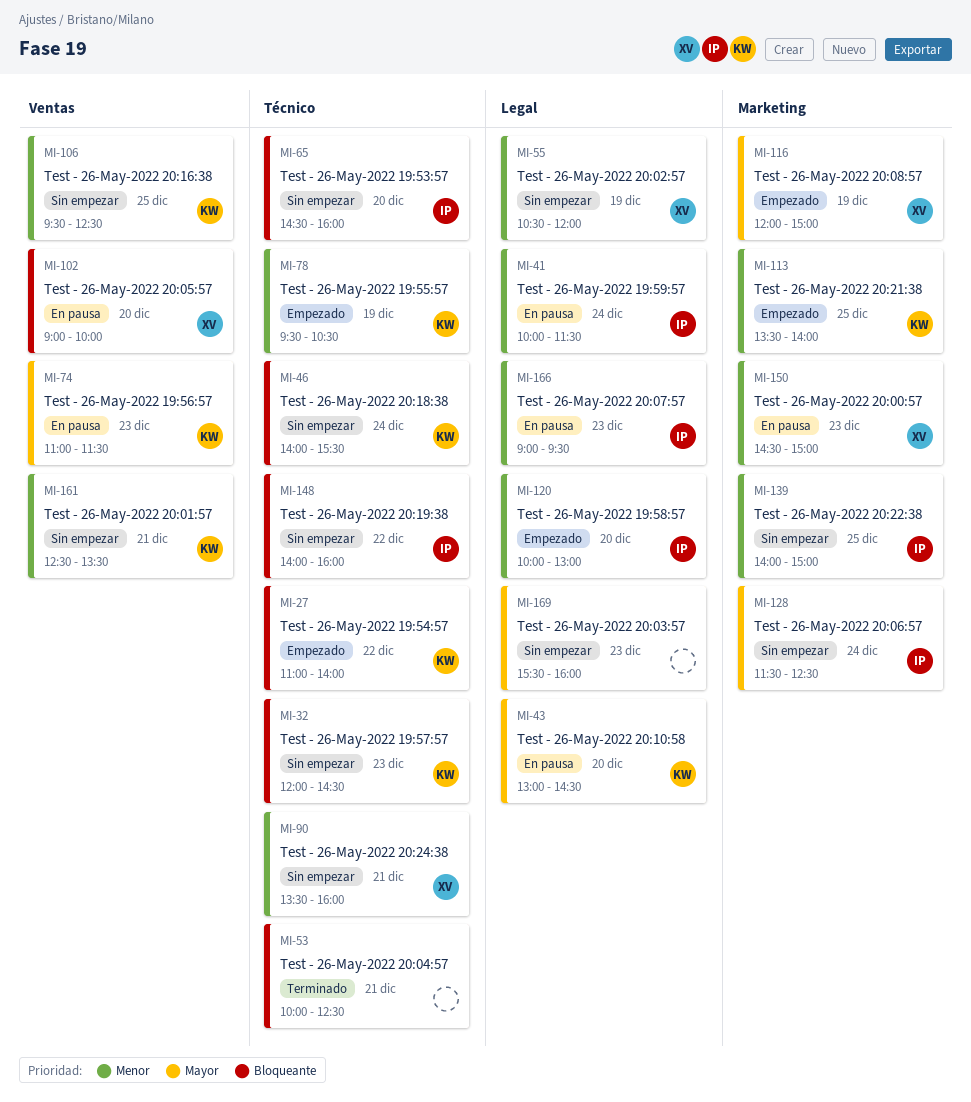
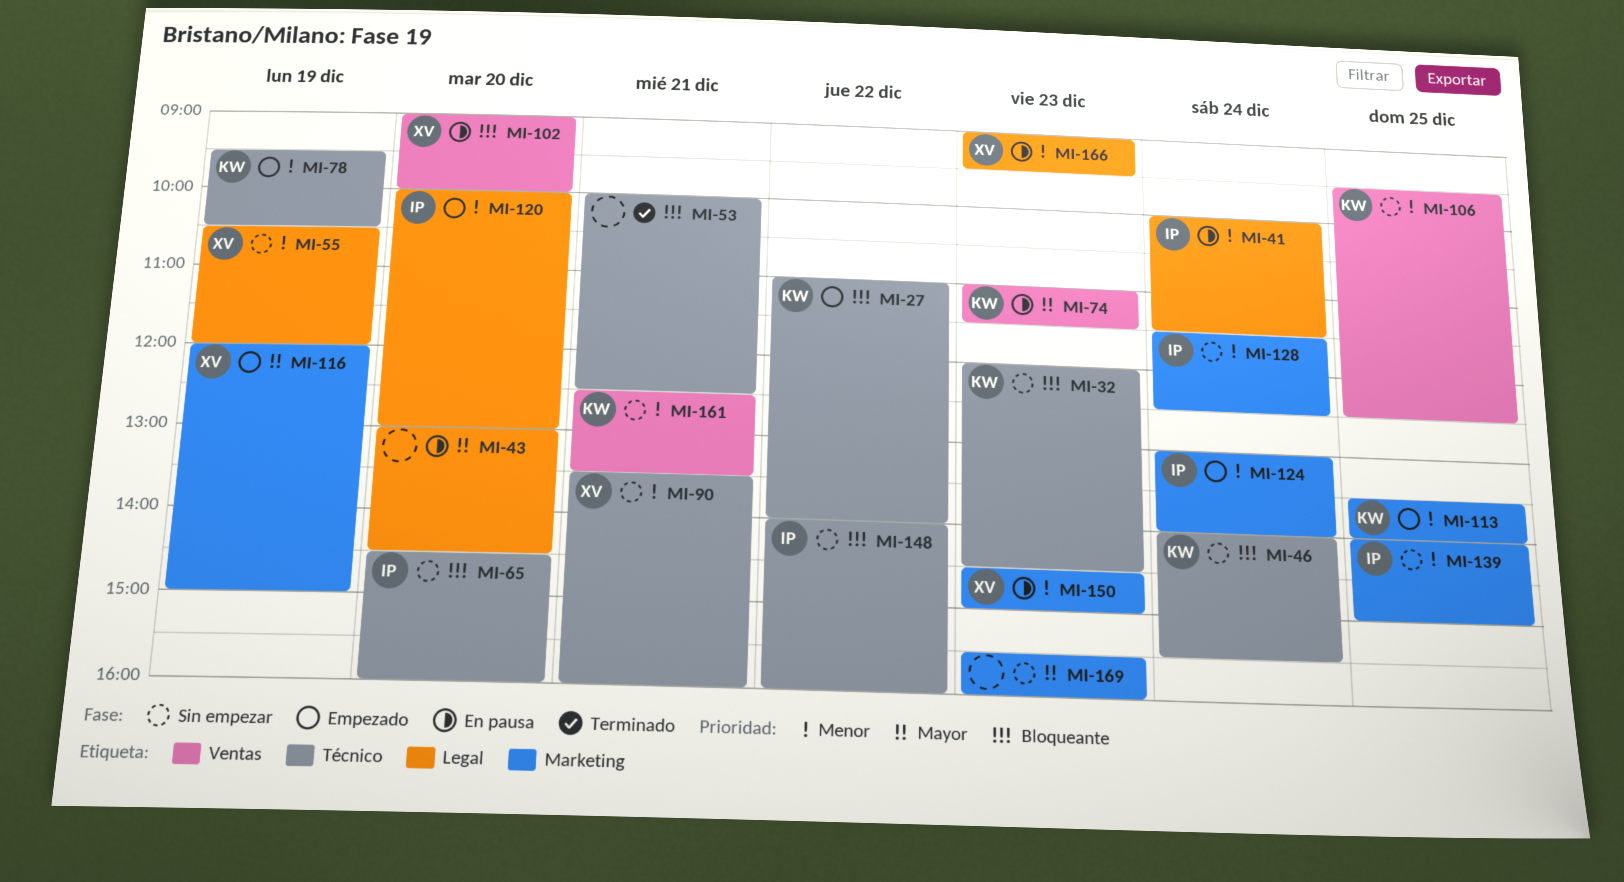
MI-43, owner: KW -> none
MI-124: none -> present
MI-128, priority: Mayor -> Menor
MI-166, owner: IP -> XV
MI-169, label: Legal -> Marketing

